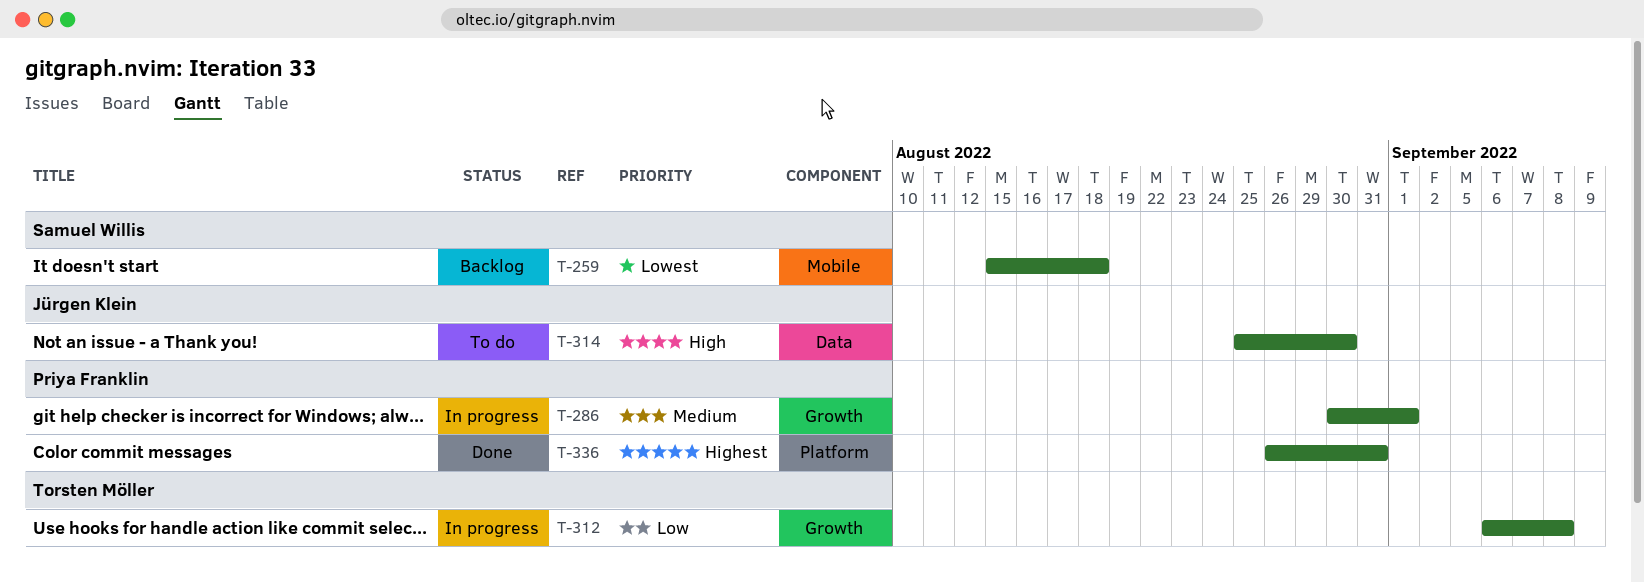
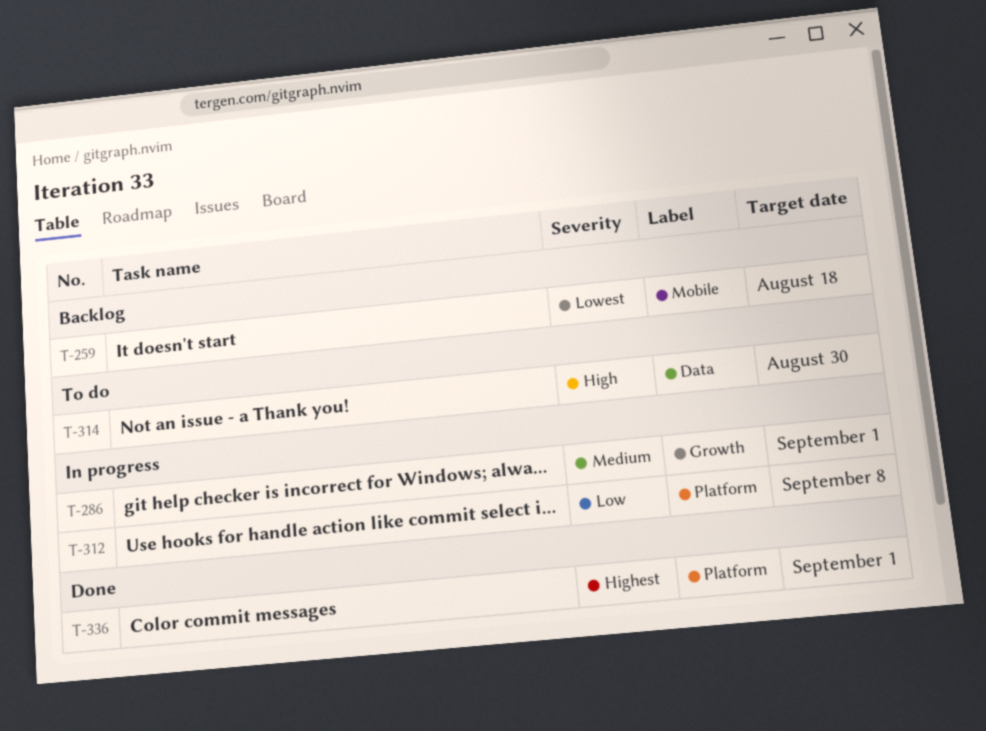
T-312, label: Growth -> Platform
T-336, due: Aug 31 -> Sep 1

